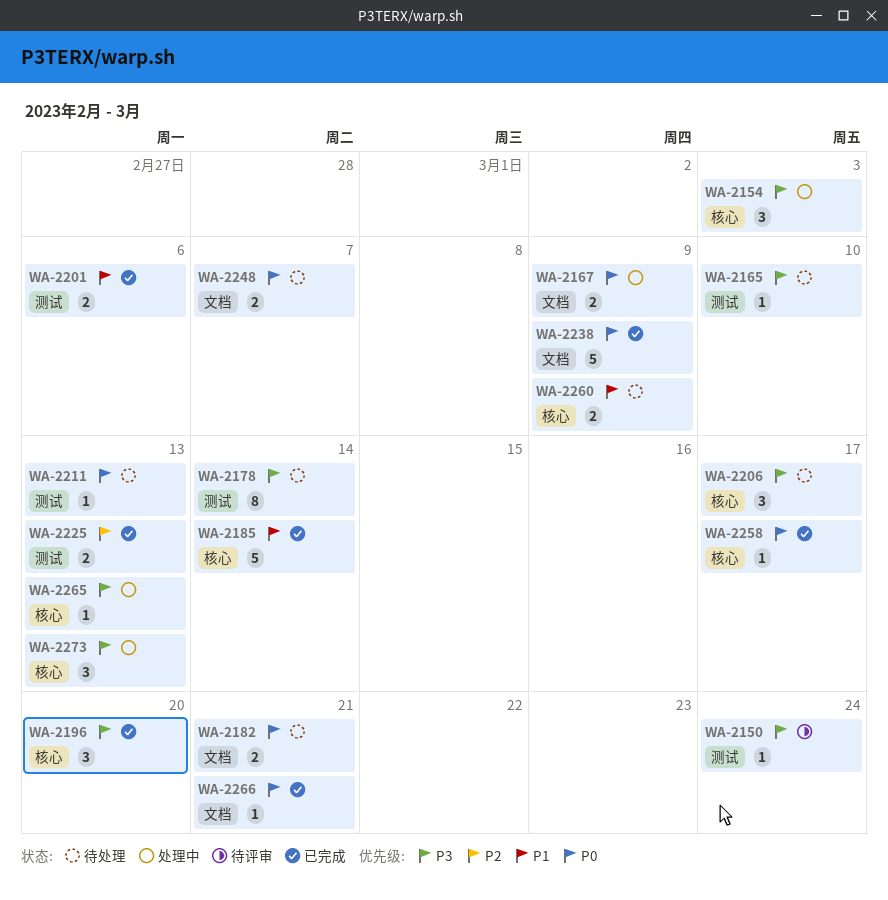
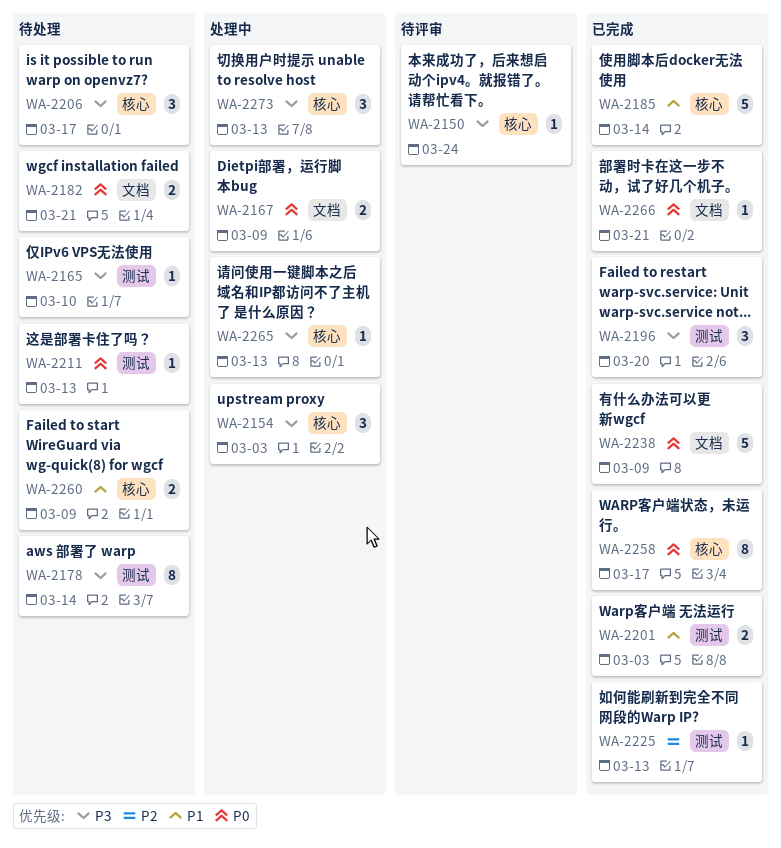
WA-2150, label: 测试 -> 核心
WA-2196, label: 核心 -> 测试
WA-2201, due: Mar 6 -> Mar 3
WA-2225, estimate: 2 -> 1
WA-2248: present -> none
WA-2258, estimate: 1 -> 8

